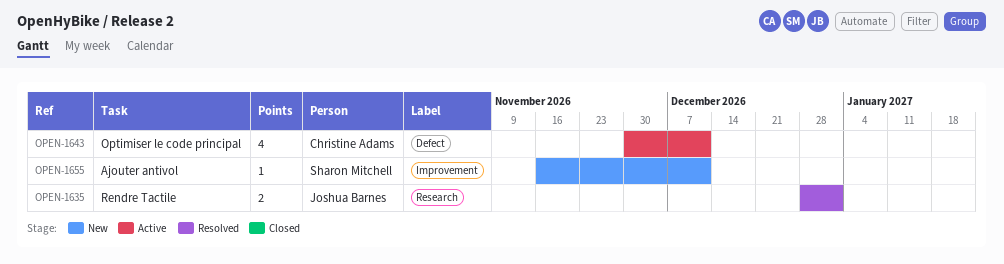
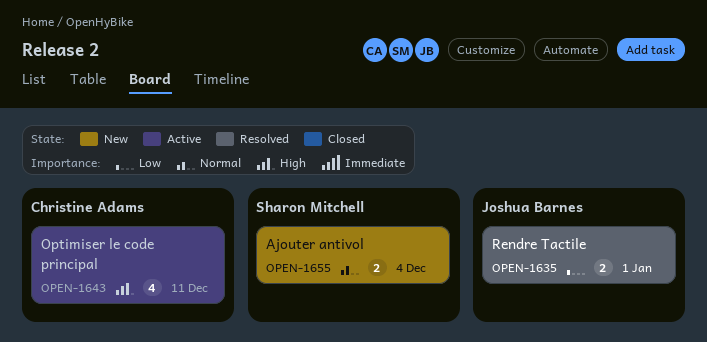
OPEN-1655, estimate: 1 -> 2
OPEN-1655, due: Dec 11 -> Dec 4

